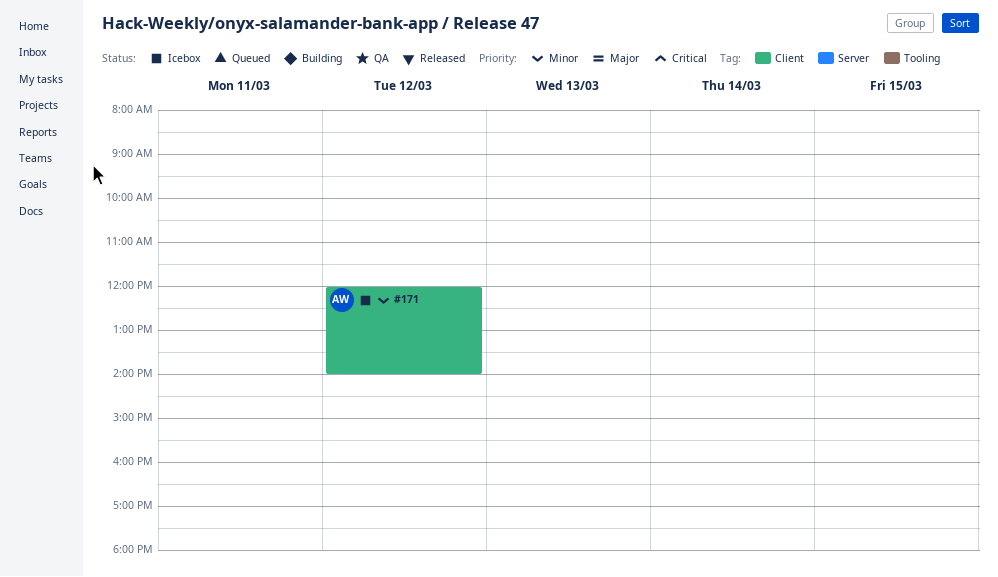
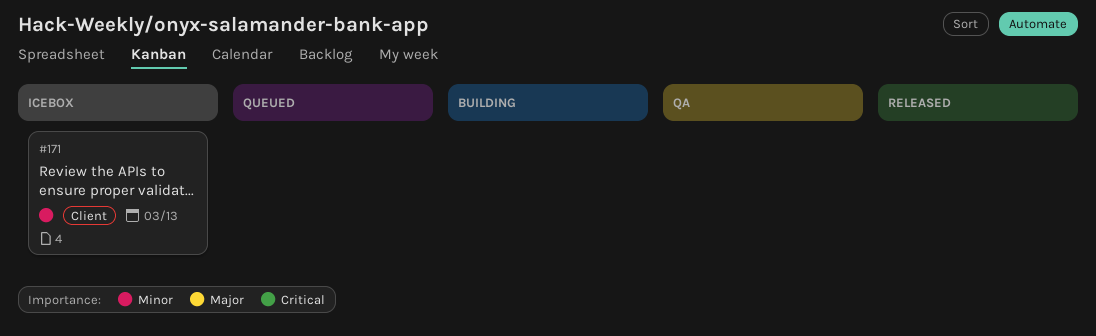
#171, day: Mar 12 -> Mar 13

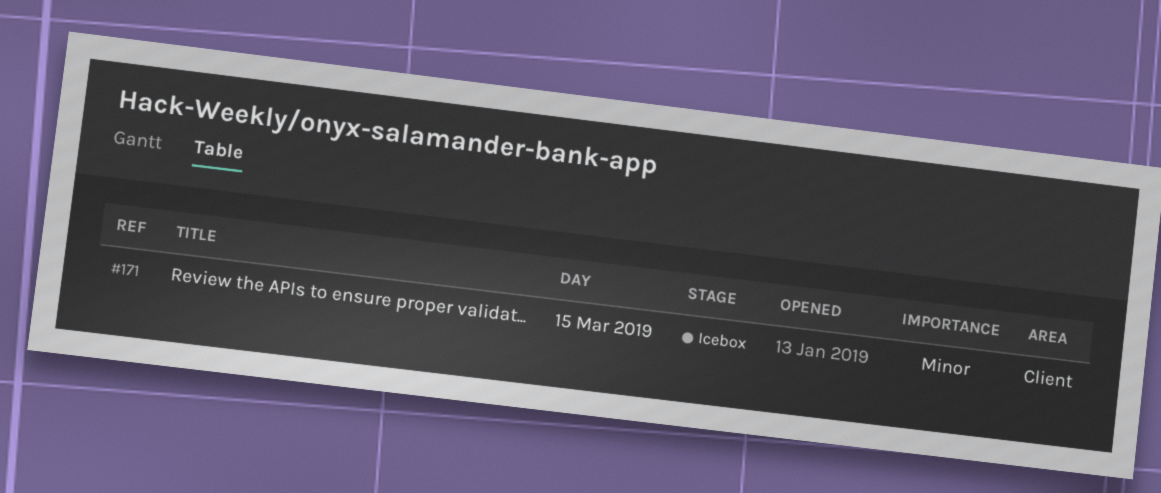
#171, day: Mar 13 -> Mar 15

